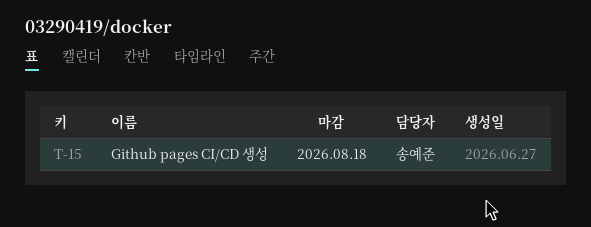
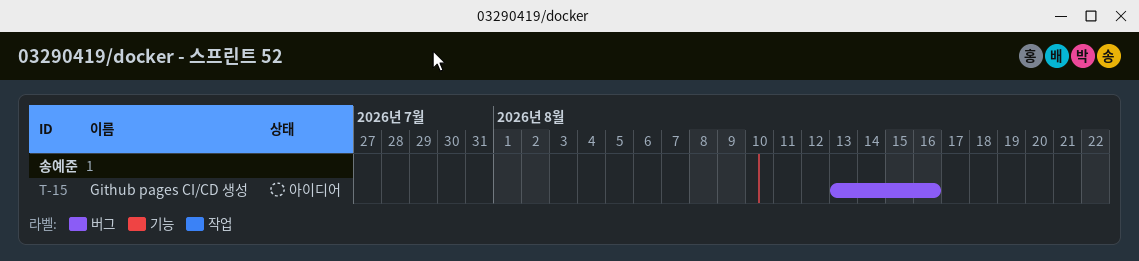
T-15, due: Aug 18 -> Aug 16

